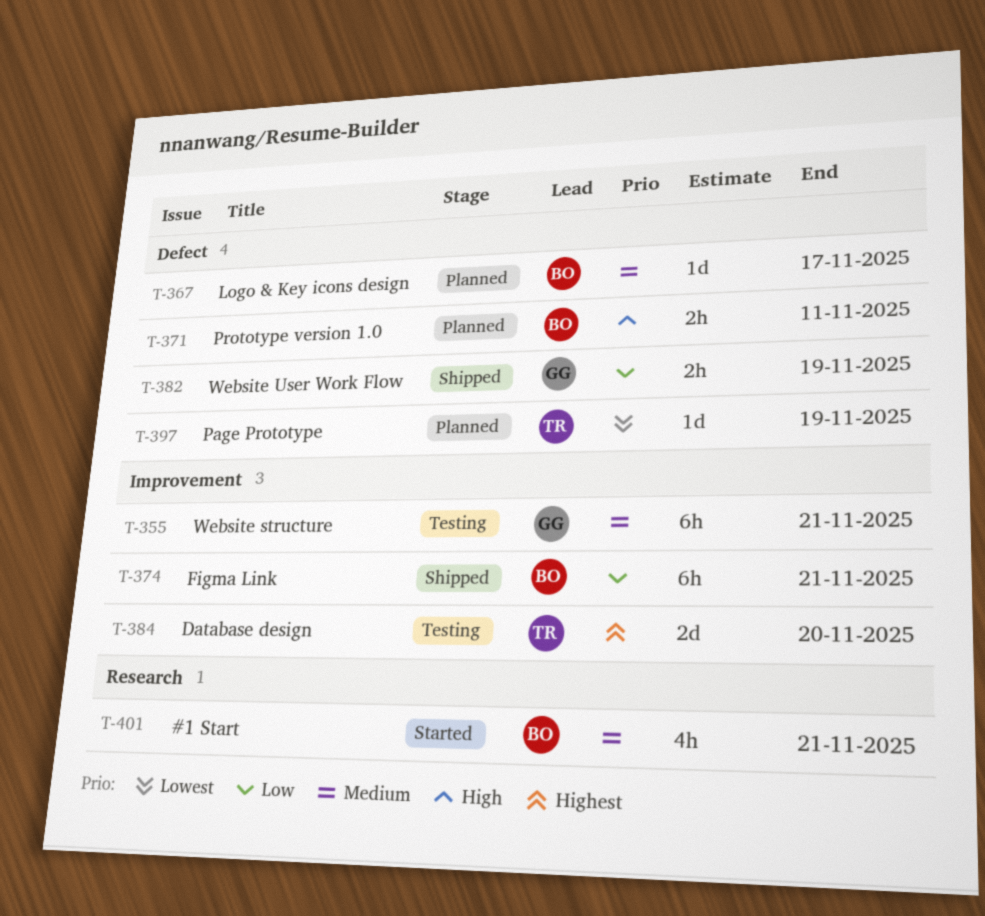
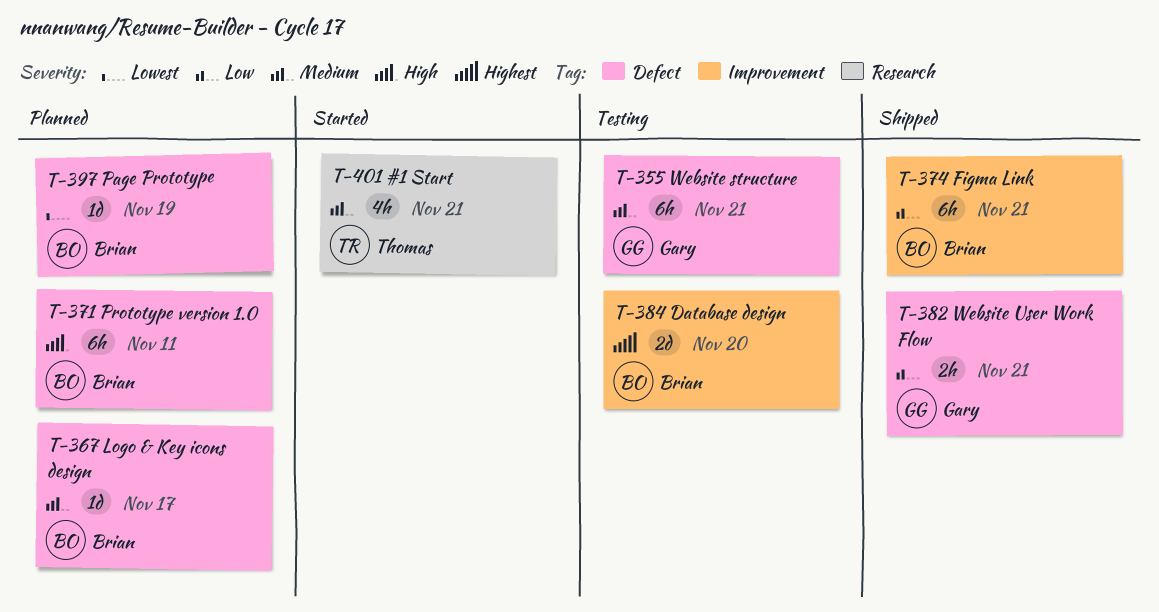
T-355, label: Improvement -> Defect
T-371, estimate: 2h -> 6h
T-382, due: Nov 19 -> Nov 21
T-384, owner: Thomas -> Brian
T-397, owner: Thomas -> Brian
T-401, owner: Brian -> Thomas

